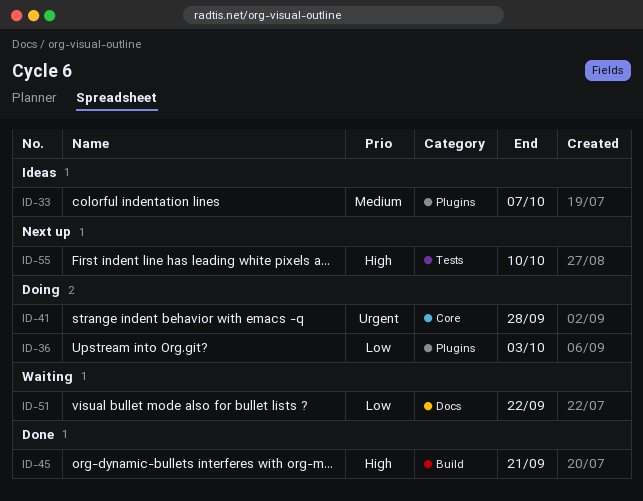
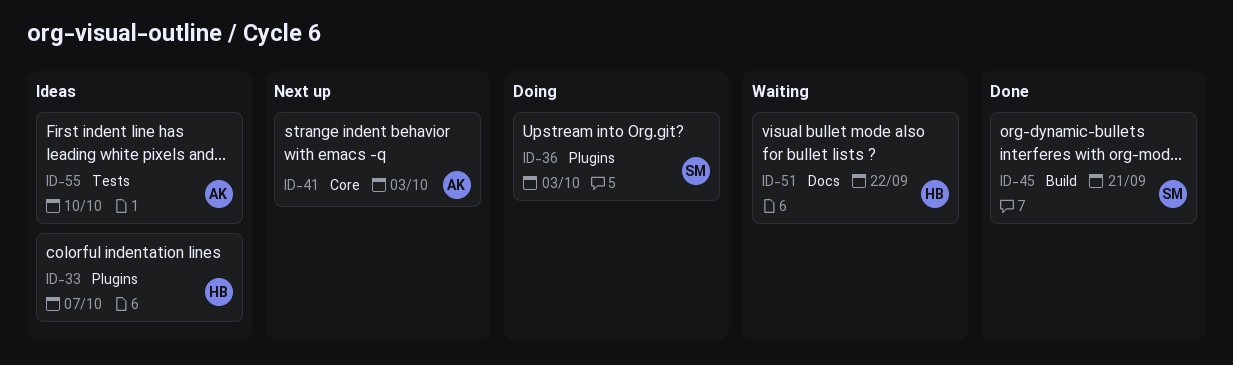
ID-41, status: Doing -> Next up
ID-41, due: Sep 28 -> Oct 3
ID-55, status: Next up -> Ideas

